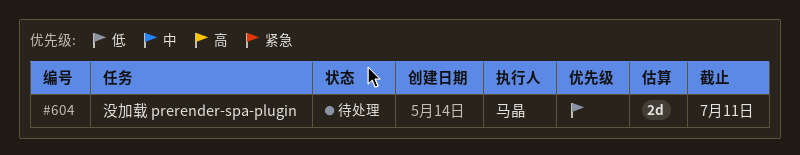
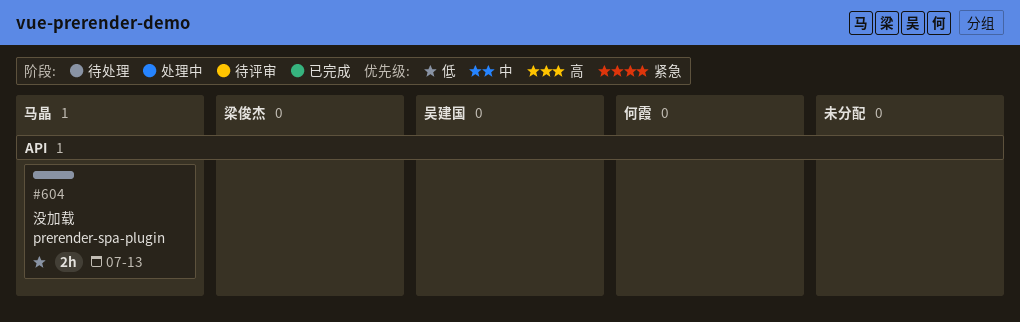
#604, estimate: 2d -> 2h
#604, due: Jul 11 -> Jul 13

